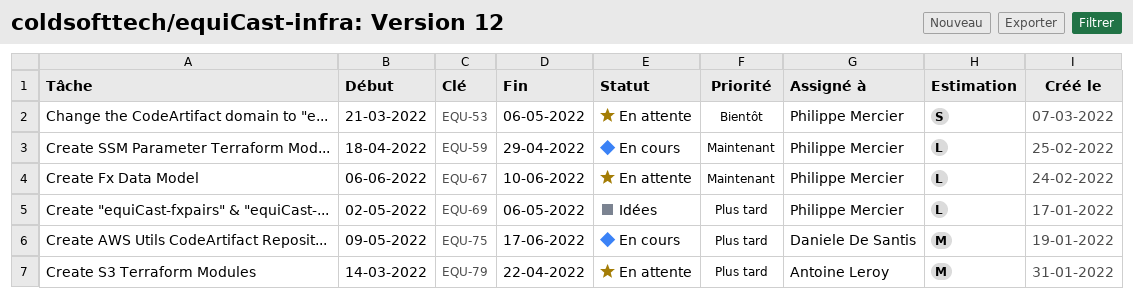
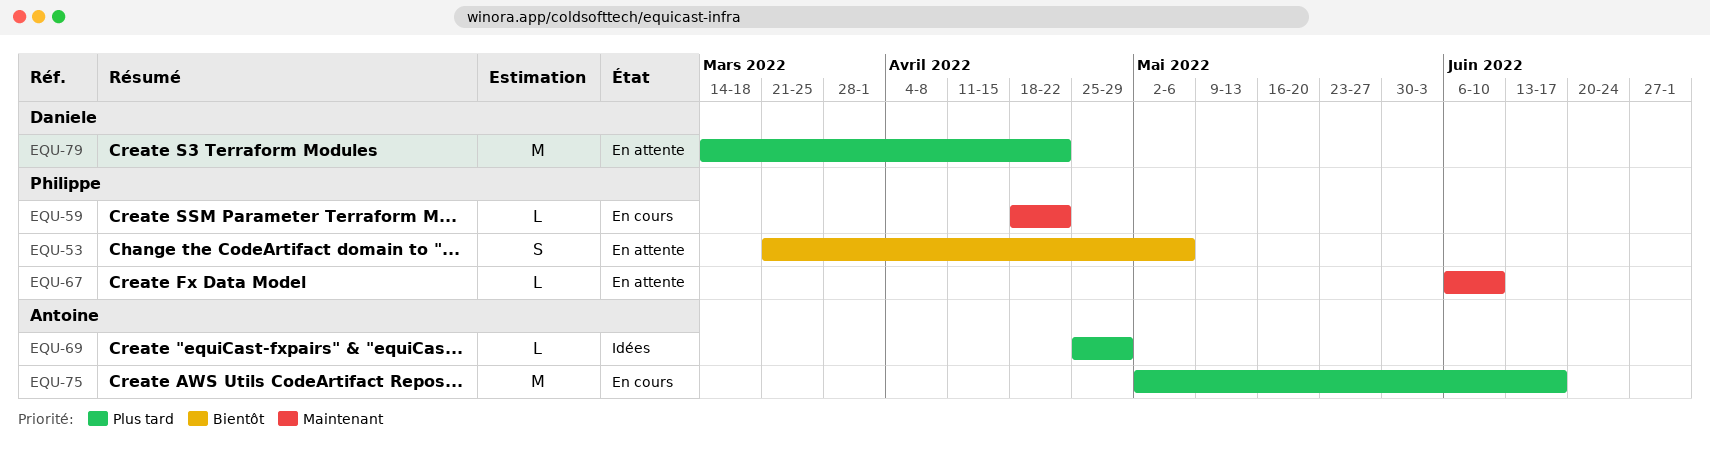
EQU-59, due: Apr 29 -> Apr 22
EQU-69, owner: Philippe Mercier -> Antoine Leroy
EQU-69, start: May 2 -> Apr 25
EQU-69, due: May 6 -> Apr 29
EQU-75, owner: Daniele De Santis -> Antoine Leroy
EQU-75, start: May 9 -> May 2
EQU-79, owner: Antoine Leroy -> Daniele De Santis

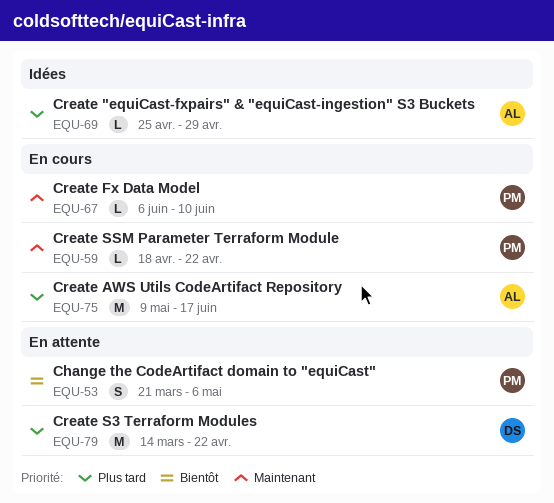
EQU-67, status: En attente -> En cours
EQU-75, start: May 2 -> May 9

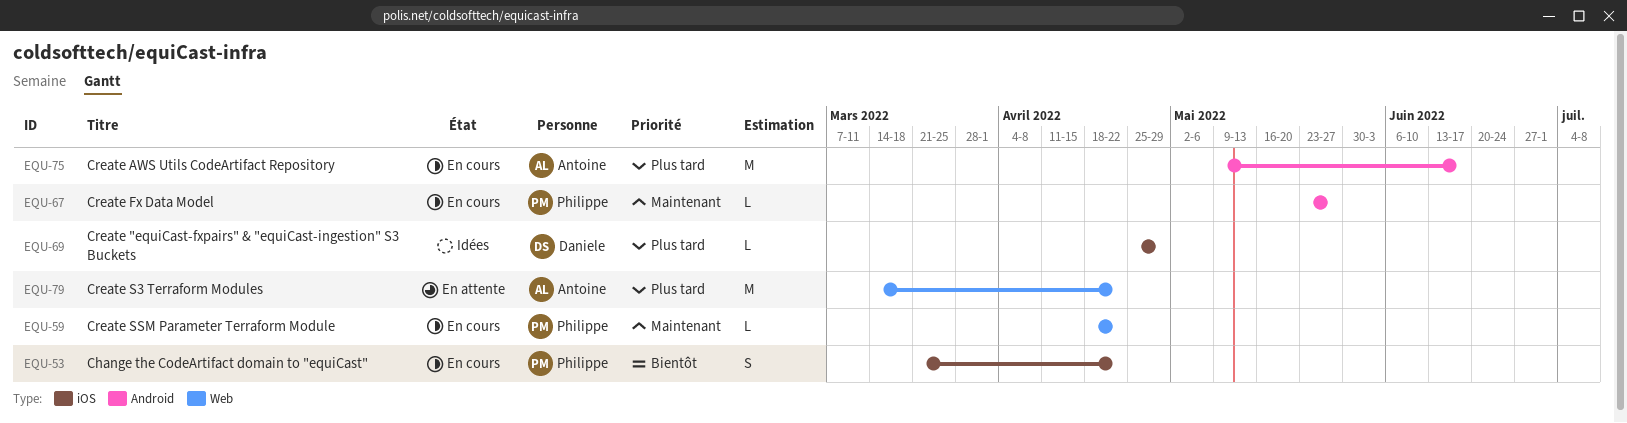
EQU-53, status: En attente -> En cours
EQU-53, due: May 6 -> Apr 22
EQU-67, start: Jun 6 -> May 23
EQU-67, due: Jun 10 -> May 27
EQU-69, owner: Antoine -> Daniele
EQU-79, owner: Daniele -> Antoine

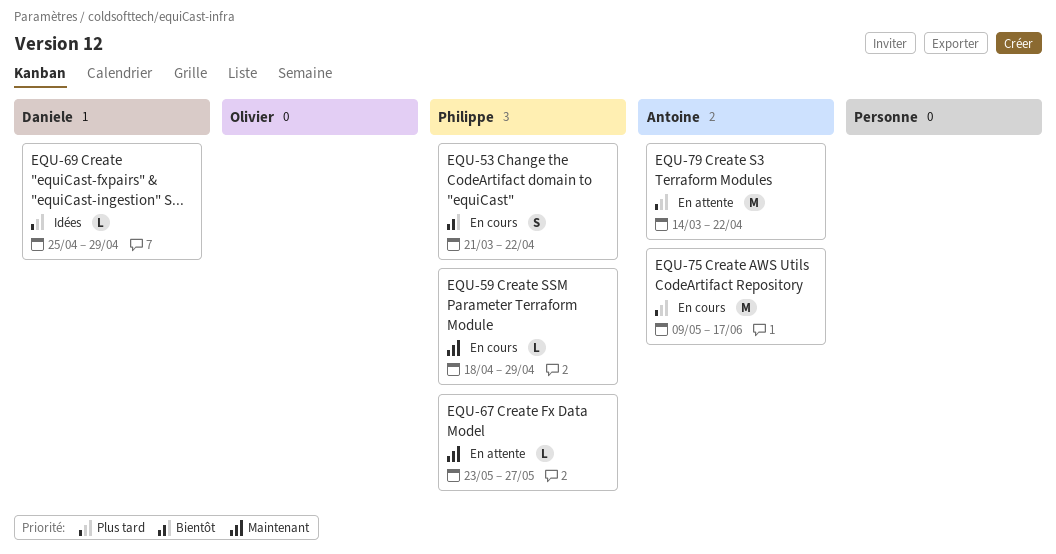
EQU-59, due: Apr 22 -> Apr 29
EQU-67, status: En cours -> En attente

